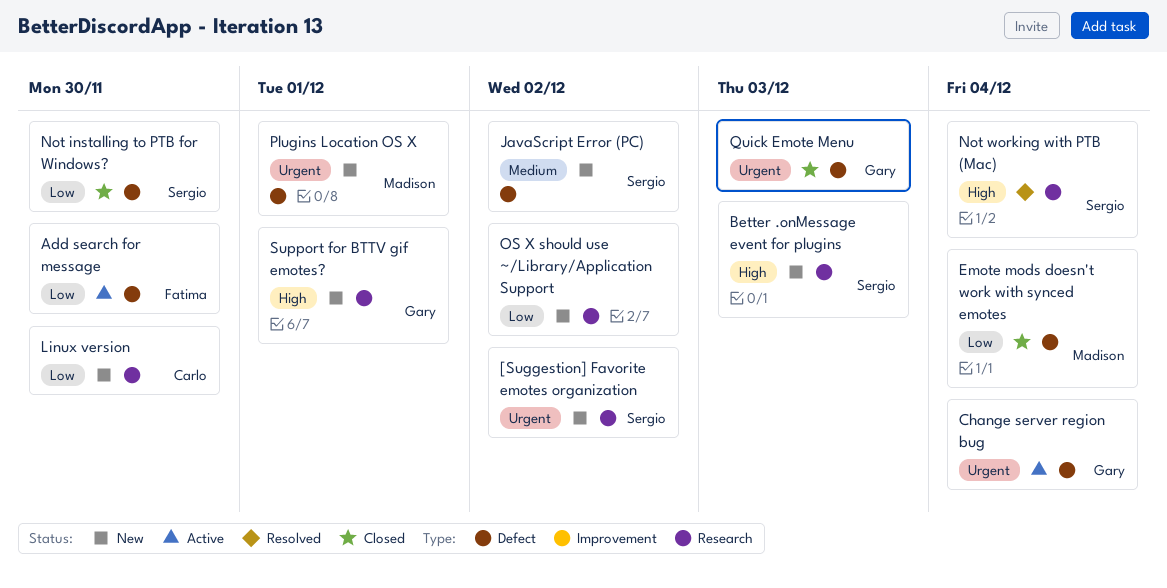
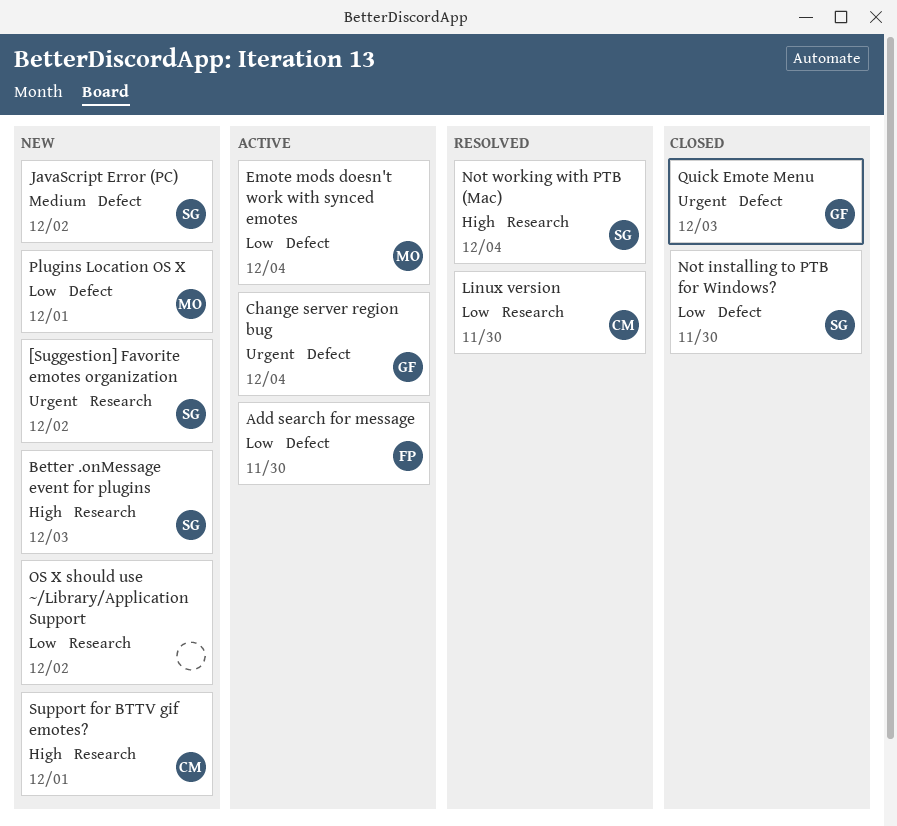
Emote mods doesn't work with synced emotes, status: Closed -> Active
Linux version, status: New -> Resolved
Plugins Location OS X, priority: Urgent -> Low
Support for BTTV gif emotes?, owner: Gary -> Carlo

